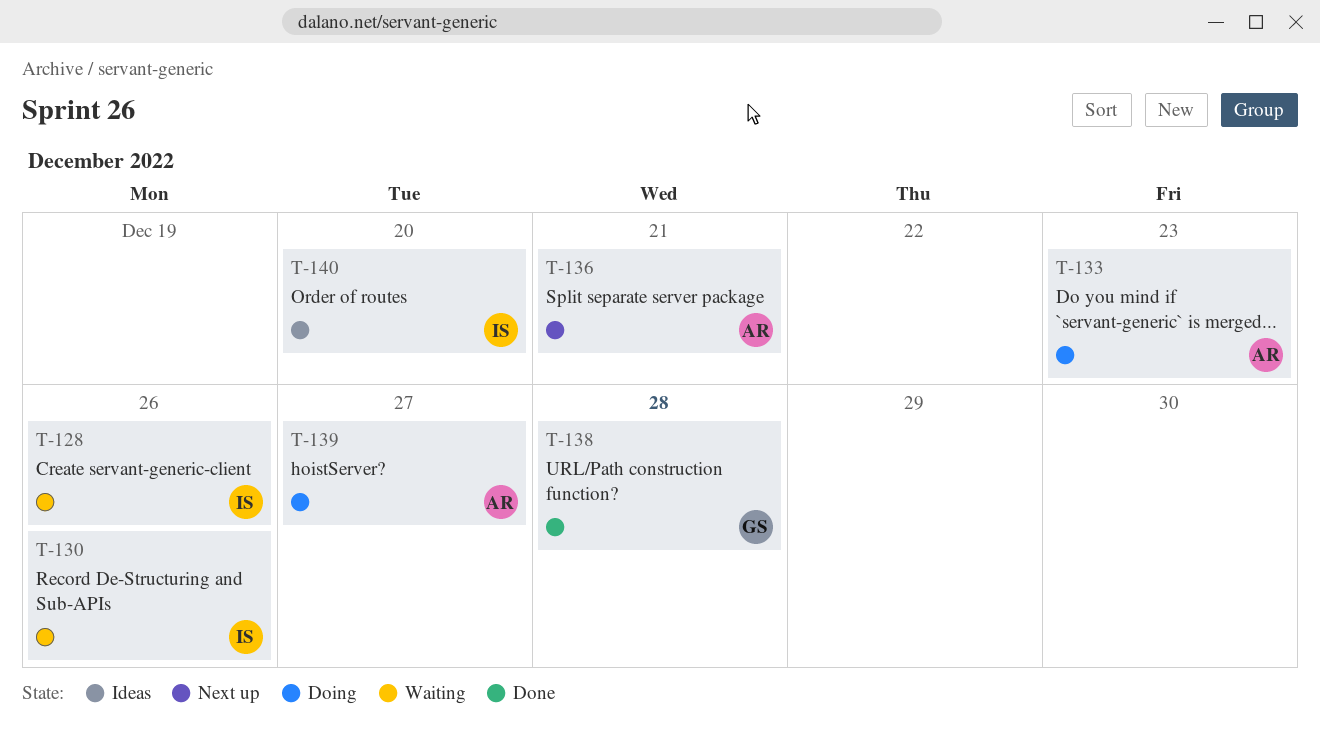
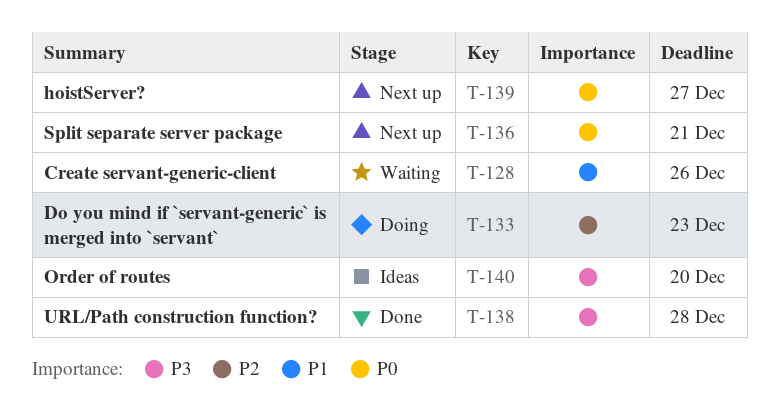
T-130: present -> none
T-139, status: Doing -> Next up

